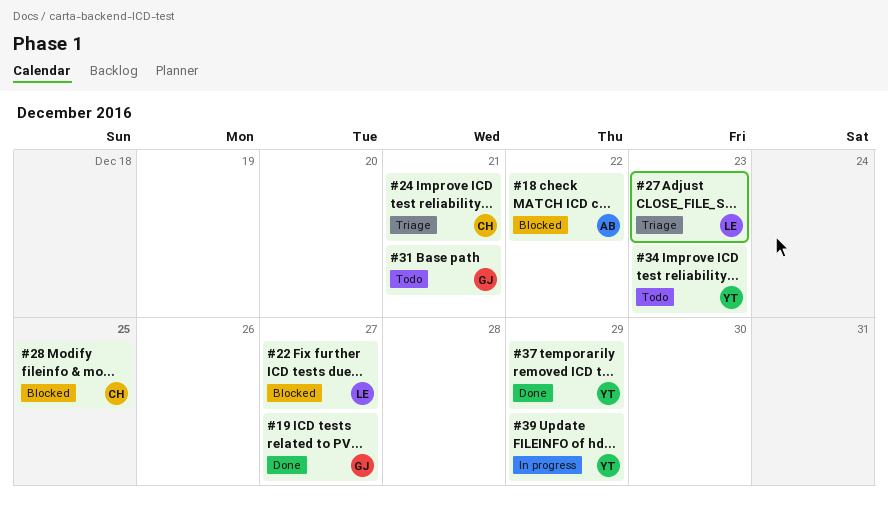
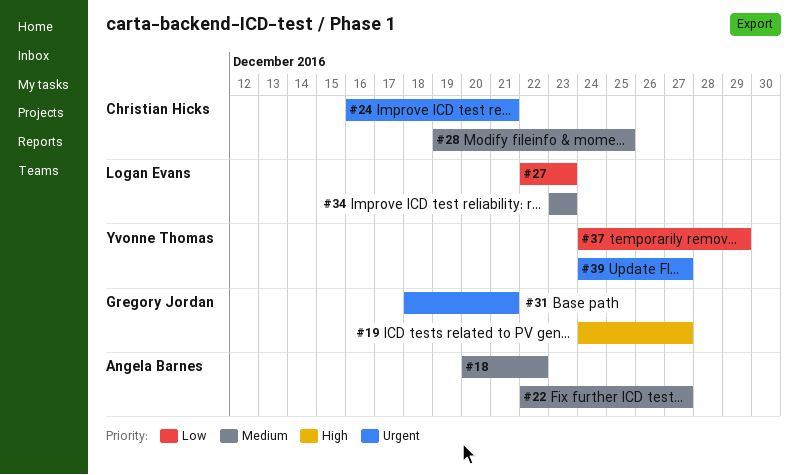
#22, owner: Logan Evans -> Angela Barnes
#34, owner: Yvonne Thomas -> Logan Evans
#39, due: Dec 29 -> Dec 27

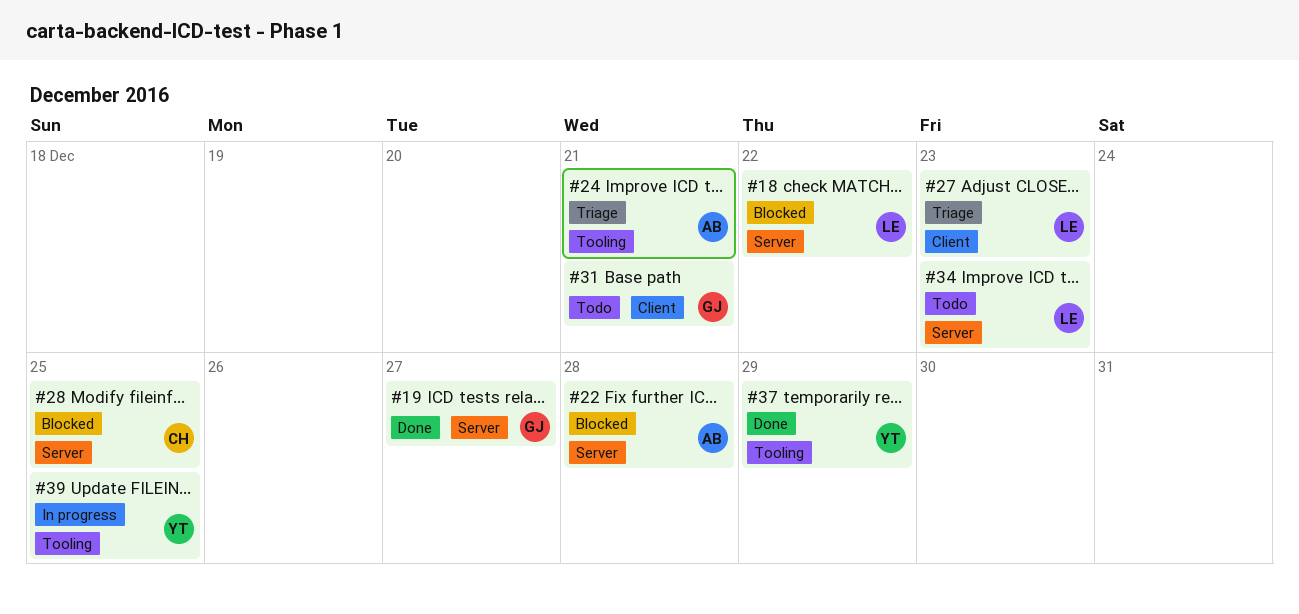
#18, owner: Angela Barnes -> Logan Evans
#22, due: Dec 27 -> Dec 28
#24, owner: Christian Hicks -> Angela Barnes
#39, due: Dec 27 -> Dec 25

